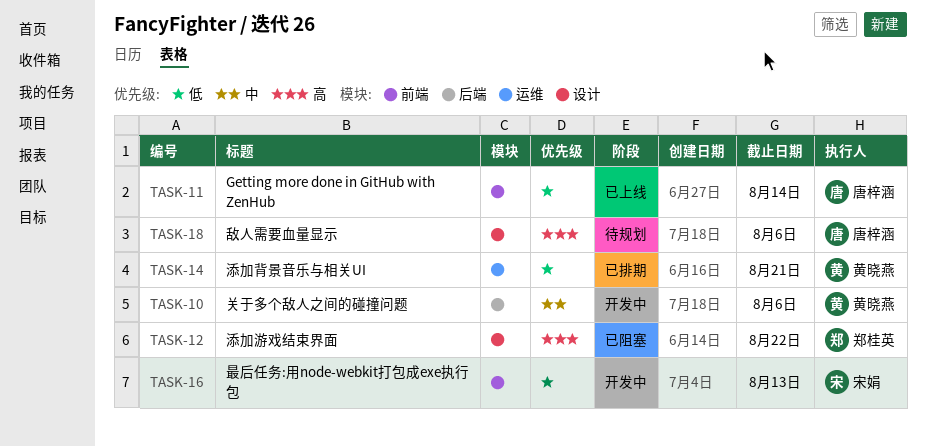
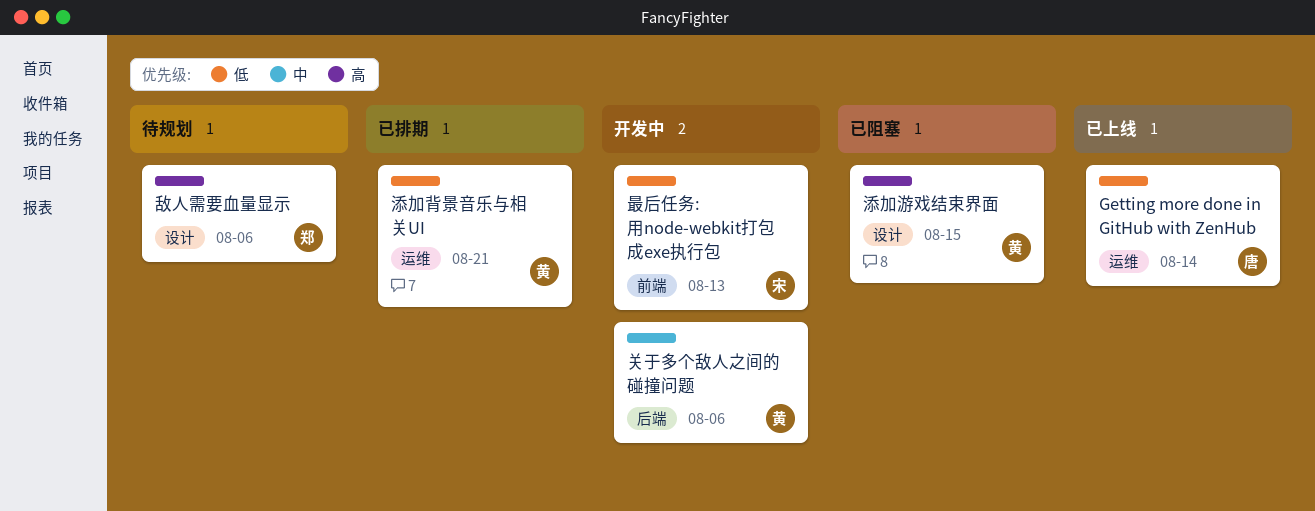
Getting more done in GitHub with ZenHub, label: 前端 -> 运维
敌人需要血量显示, owner: 唐梓涵 -> 郑桂英
添加游戏结束界面, owner: 郑桂英 -> 黄晓燕
添加游戏结束界面, due: Aug 22 -> Aug 15

